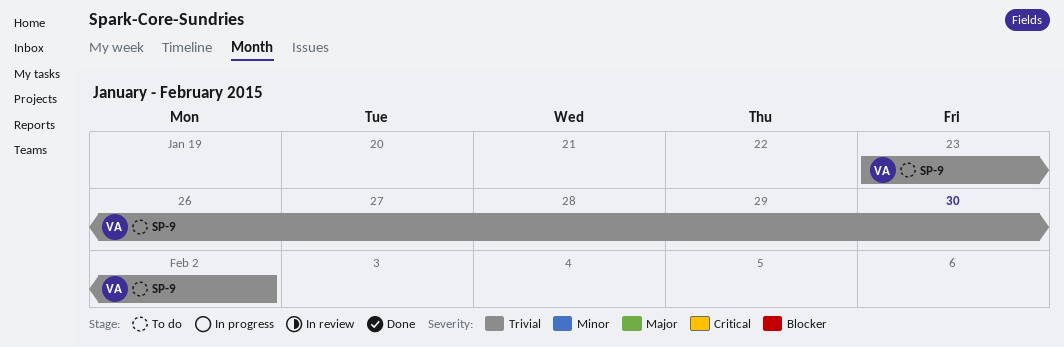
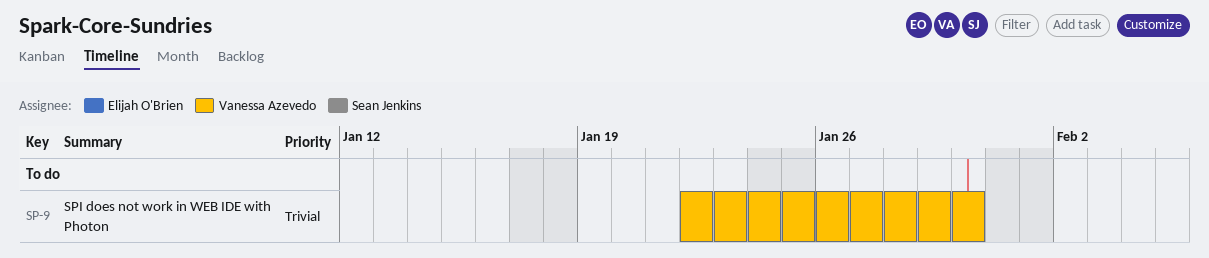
SP-9, start: Jan 23 -> Jan 22
SP-9, due: Feb 2 -> Jan 30

